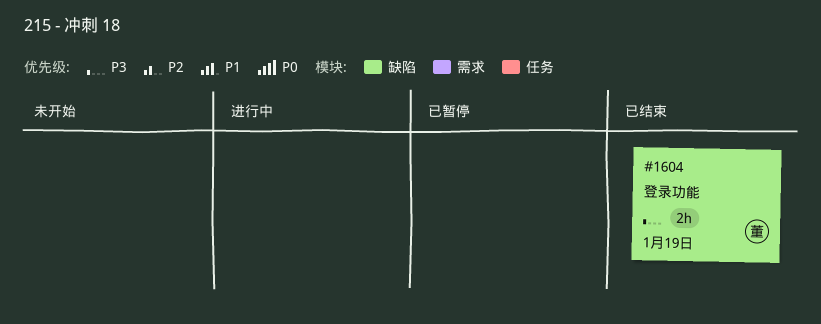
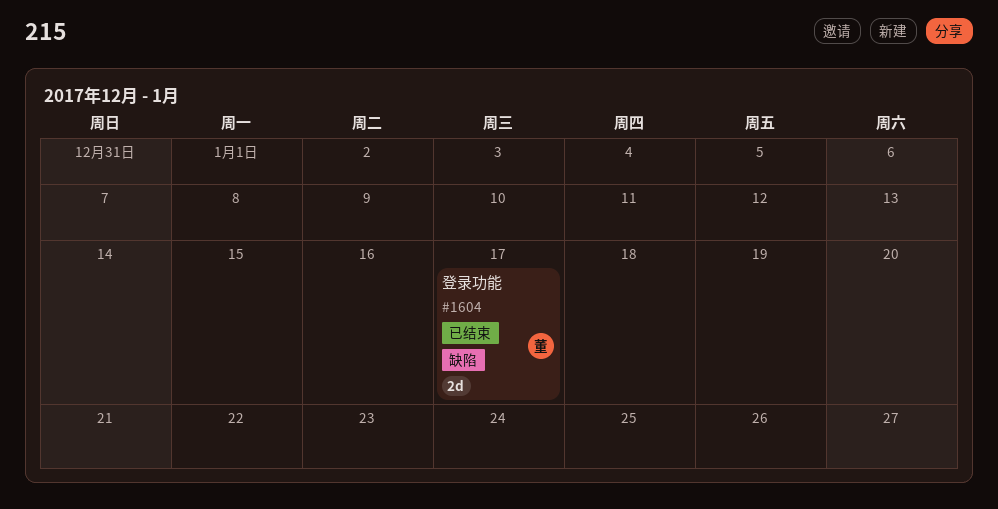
#1604, estimate: 2h -> 2d
#1604, due: Jan 19 -> Jan 17

